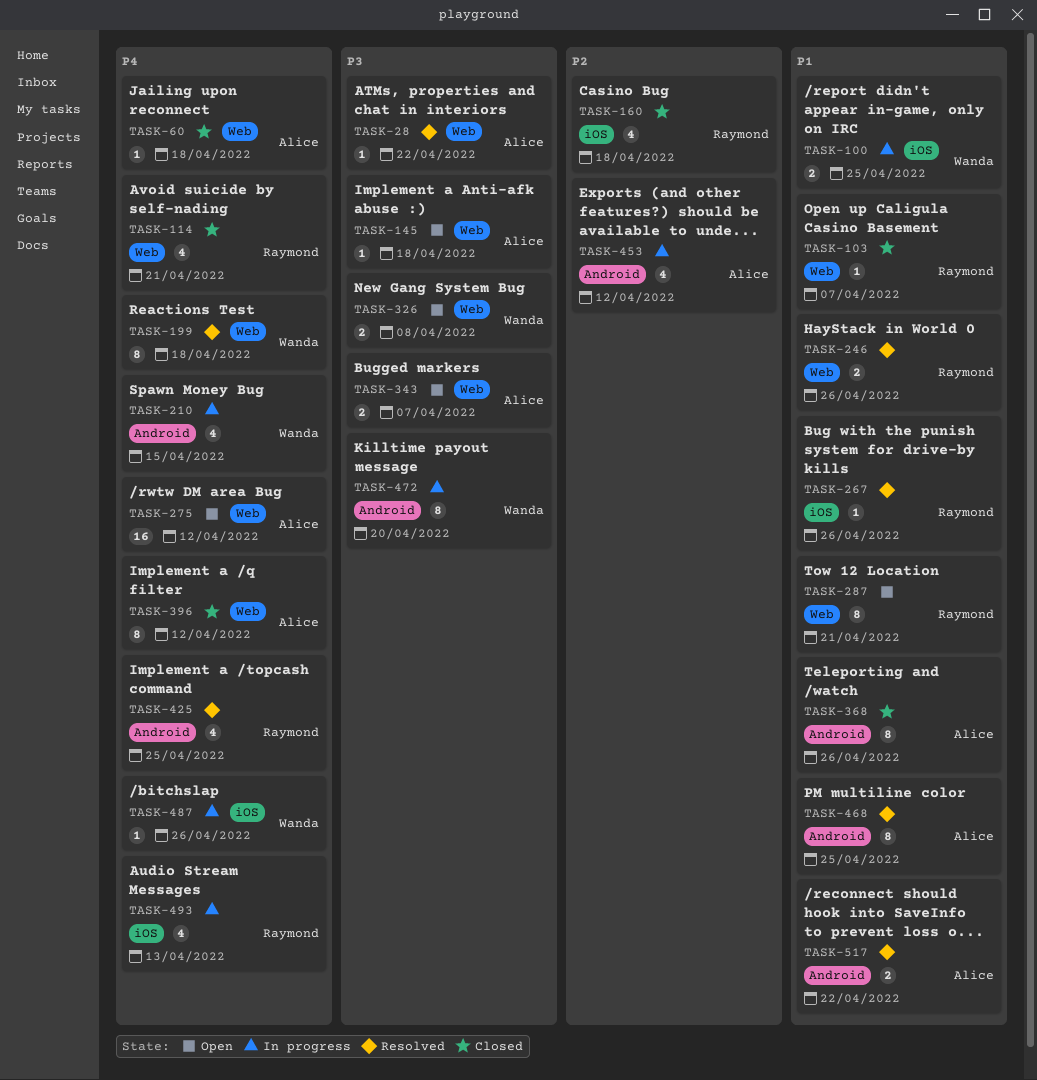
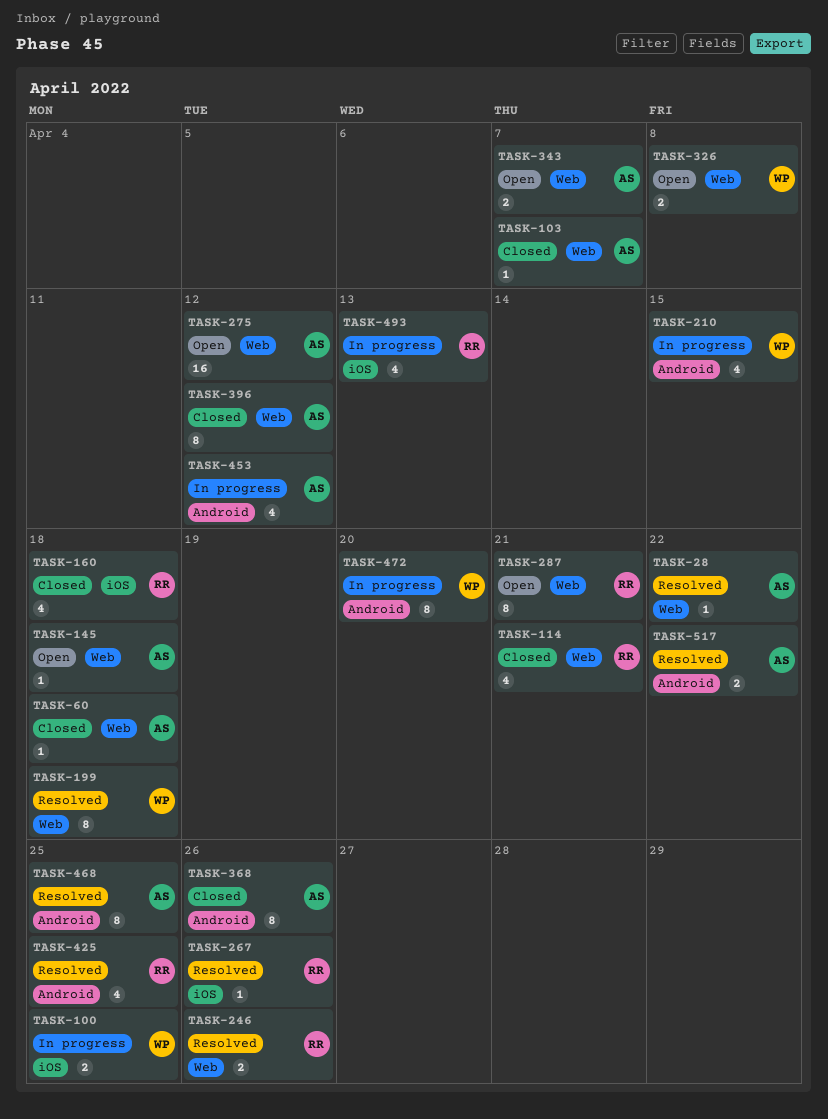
TASK-103, owner: Raymond -> Alice
TASK-487: present -> none

